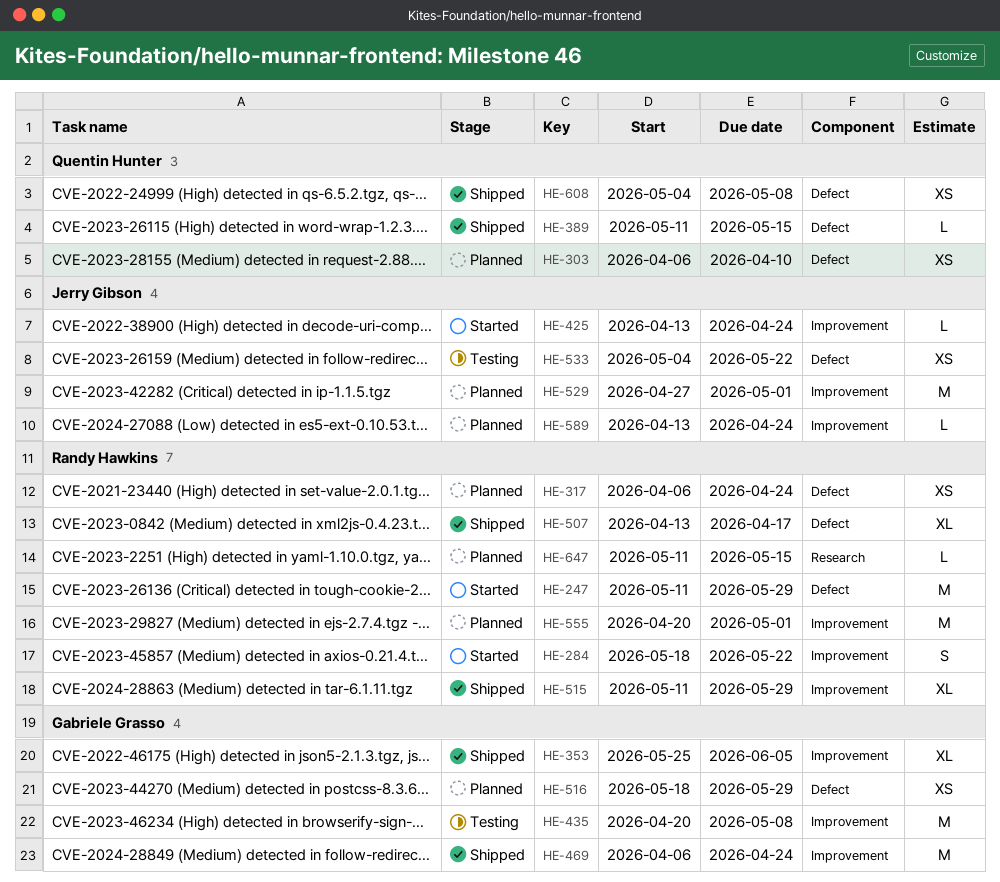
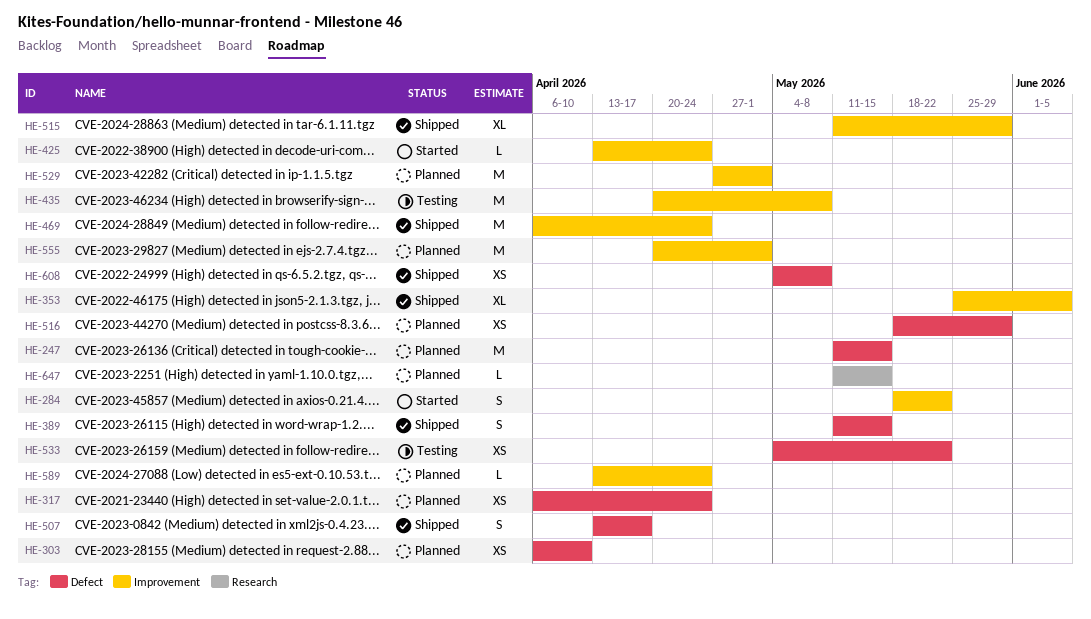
HE-247, status: Started -> Planned
HE-247, due: May 29 -> May 15
HE-389, estimate: L -> S
HE-507, estimate: XL -> S

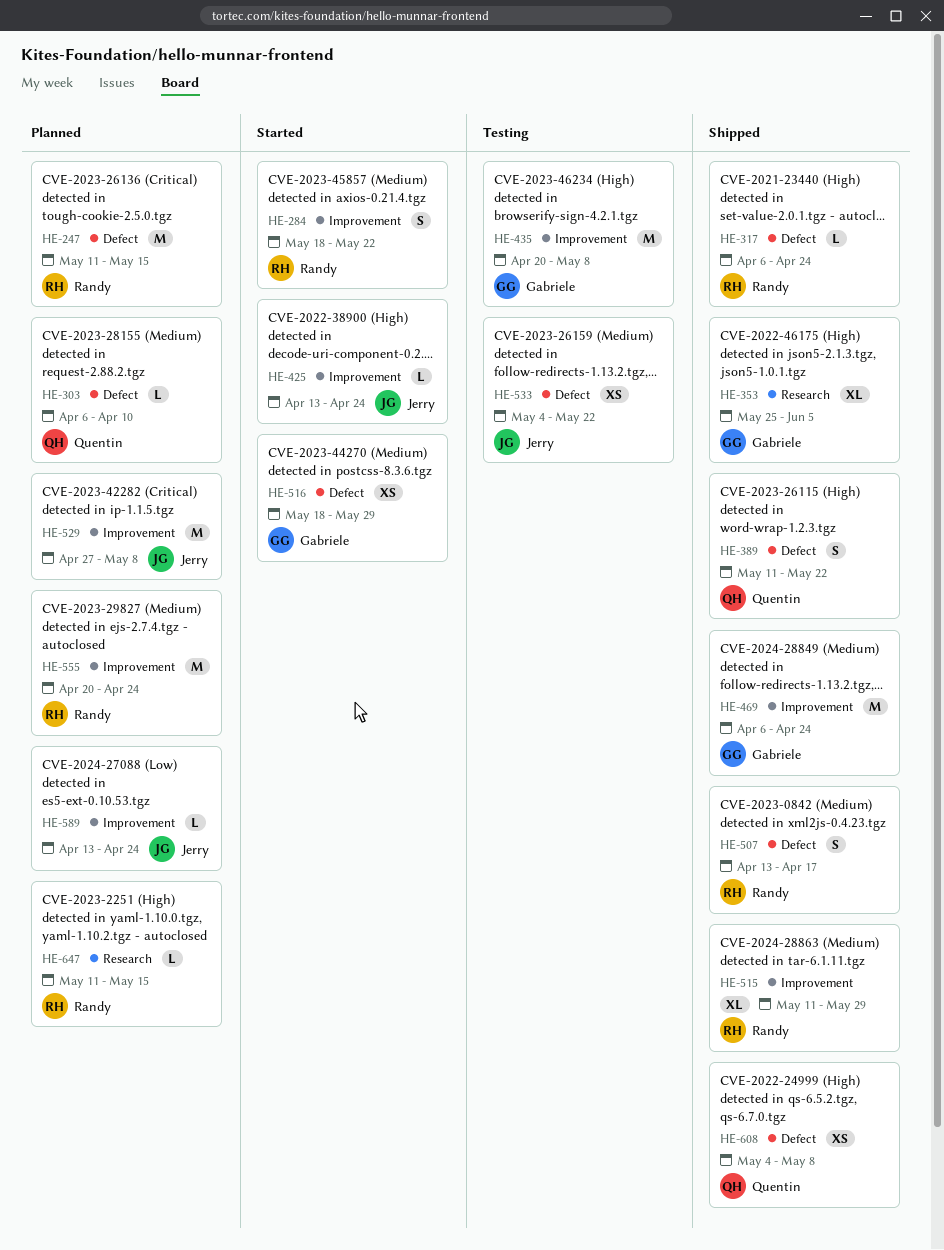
HE-303, estimate: XS -> L
HE-317, status: Planned -> Shipped
HE-317, estimate: XS -> L
HE-353, label: Improvement -> Research
HE-389, due: May 15 -> May 22
HE-516, status: Planned -> Started
HE-529, due: May 1 -> May 8
HE-555, due: May 1 -> Apr 24

